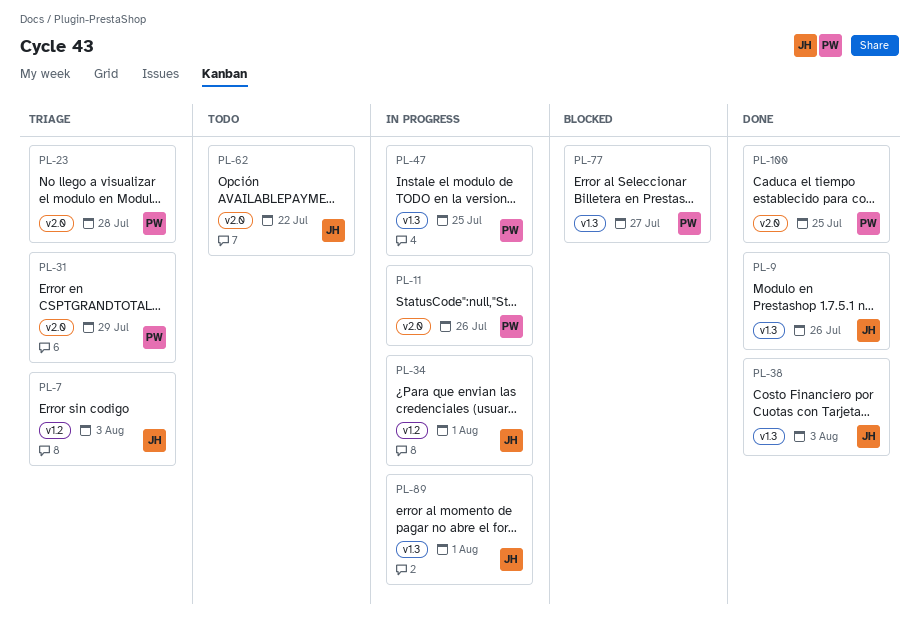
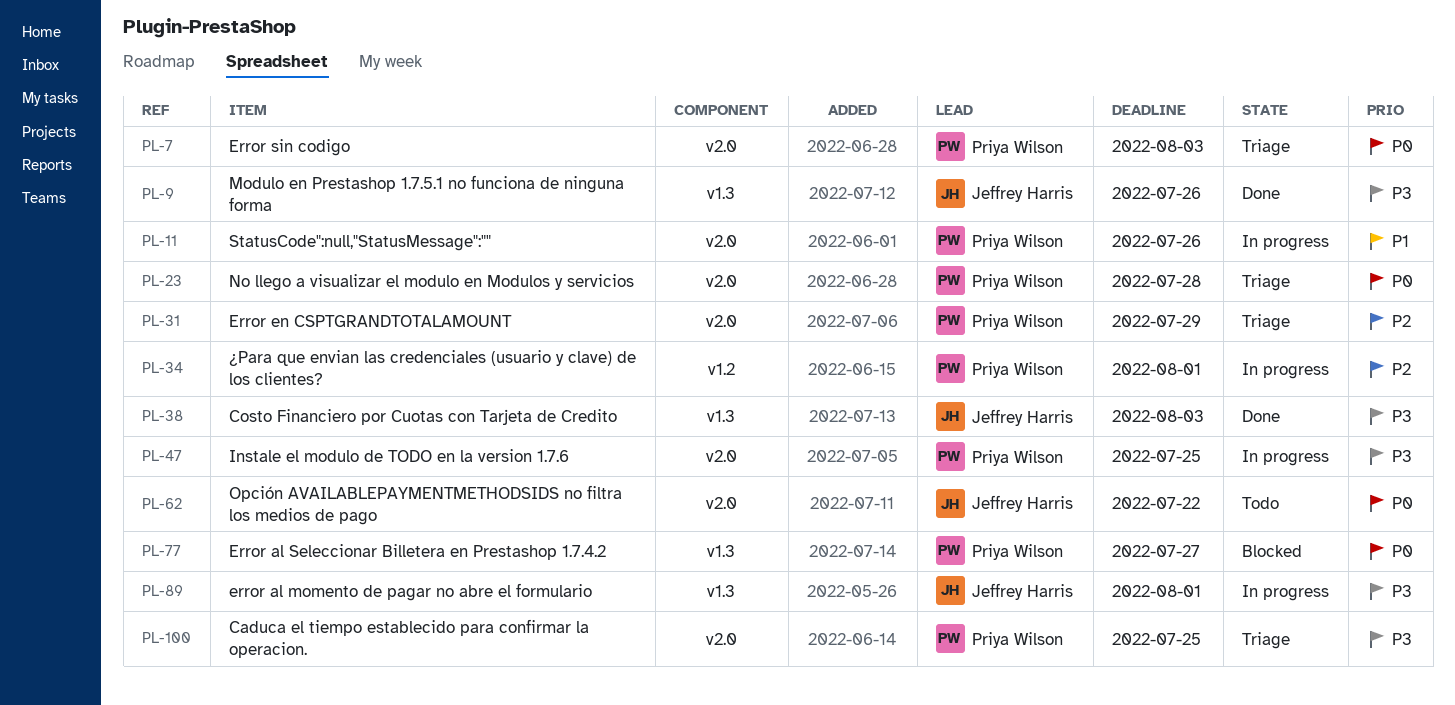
PL-7, owner: Jeffrey Harris -> Priya Wilson
PL-7, label: v1.2 -> v2.0
PL-34, owner: Jeffrey Harris -> Priya Wilson
PL-47, label: v1.3 -> v2.0
PL-100, status: Done -> Triage

